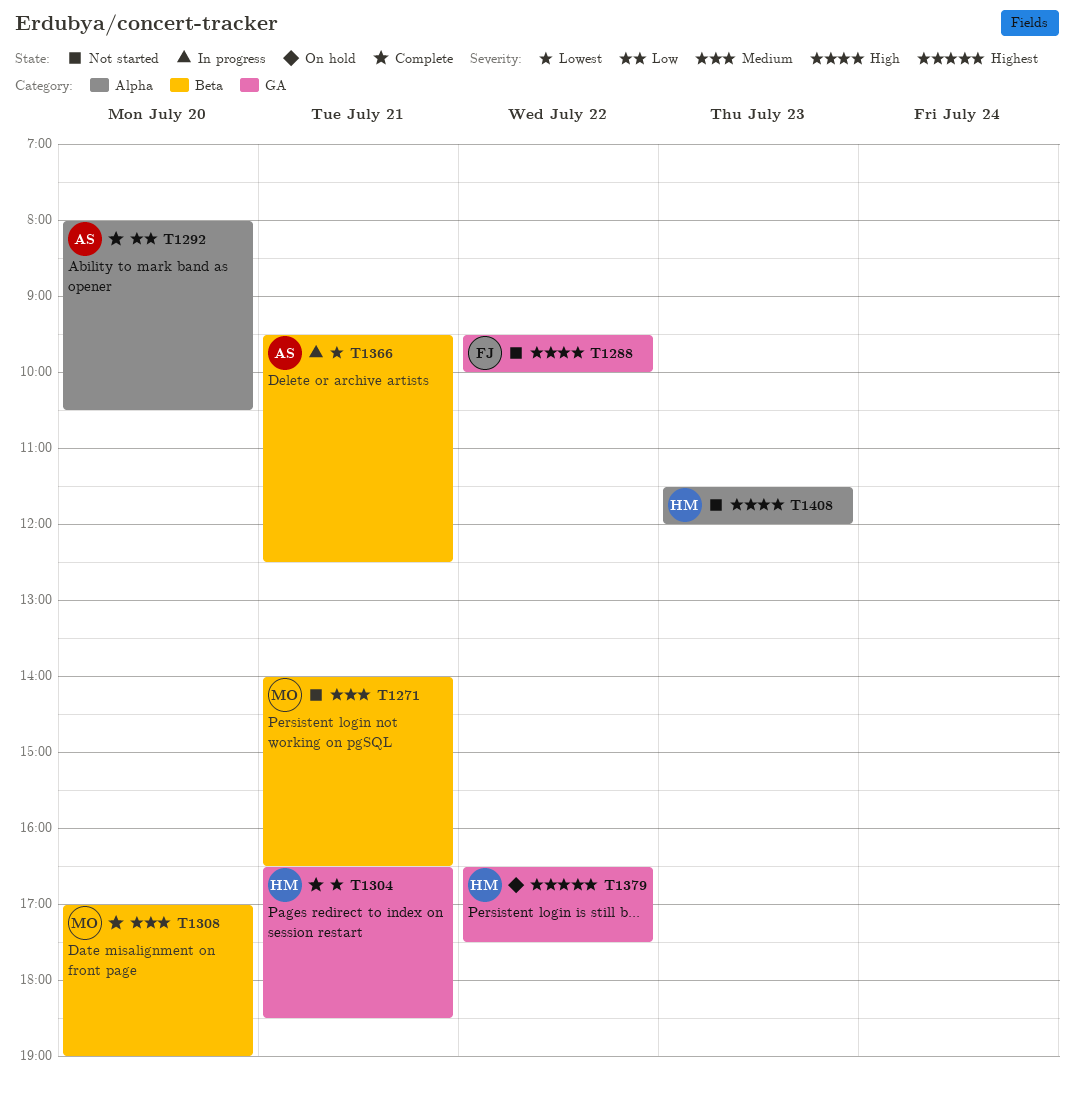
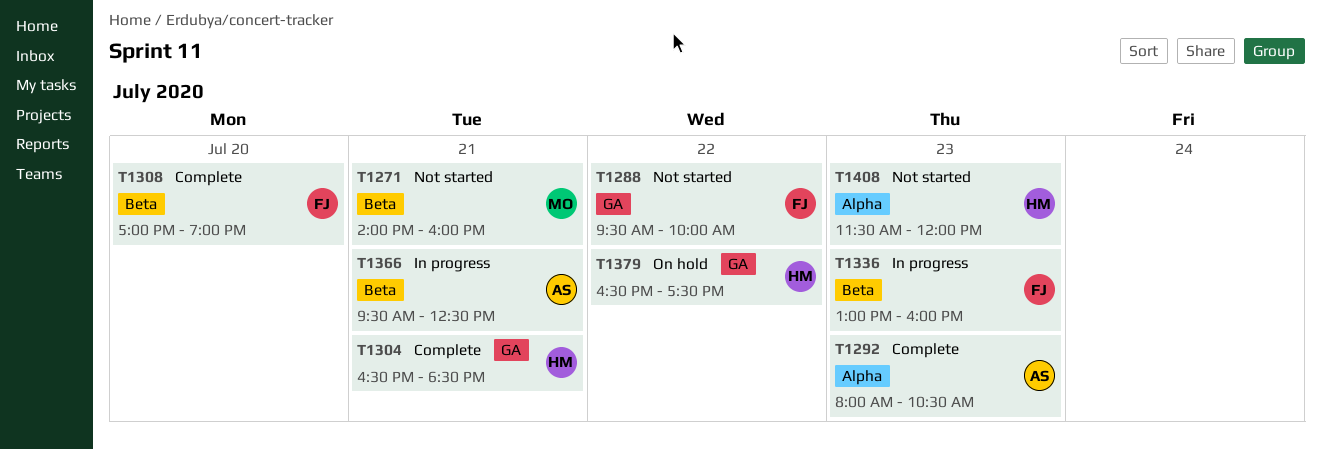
T1271, ends: 16:30 -> 16:00
T1292, day: Jul 20 -> Jul 23
T1308, owner: MO -> FJ
T1336: none -> present

